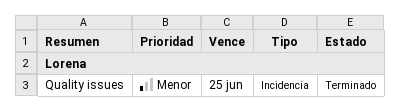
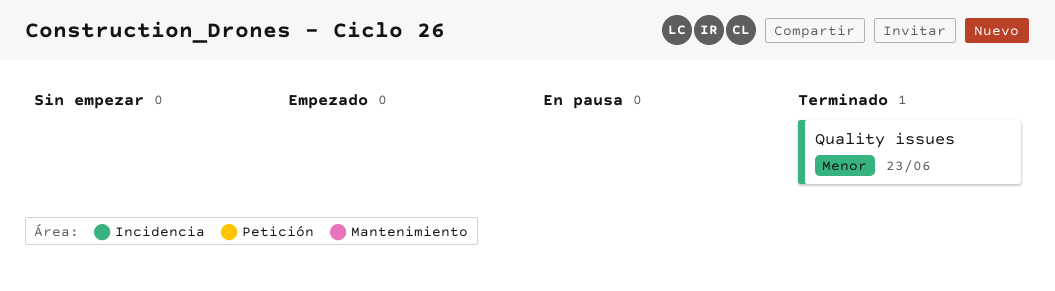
Quality issues, due: Jun 25 -> Jun 23

